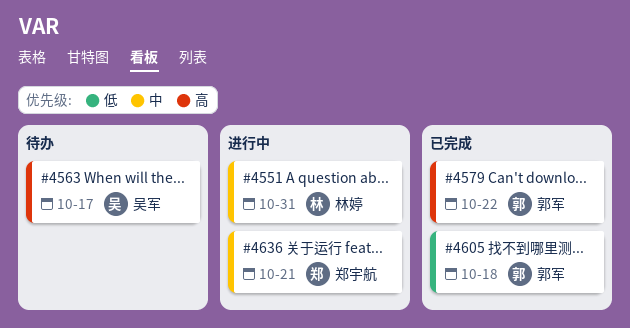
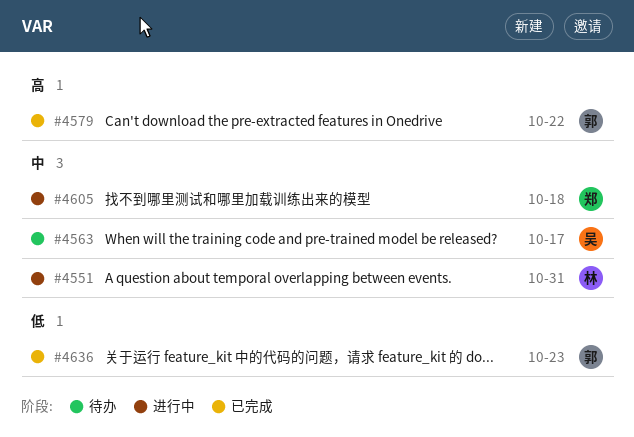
#4563, priority: 高 -> 中
#4605, status: 已完成 -> 进行中
#4605, owner: 郭军 -> 郑宇航
#4605, priority: 低 -> 中
#4636, status: 进行中 -> 已完成
#4636, owner: 郑宇航 -> 郭军
#4636, priority: 中 -> 低
#4636, due: Oct 21 -> Oct 23

